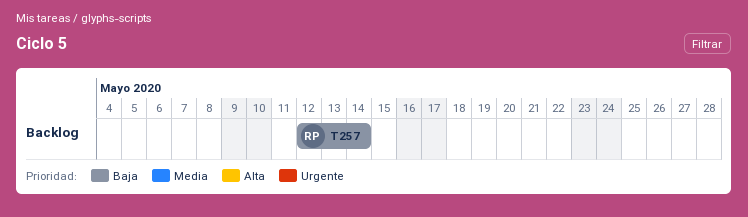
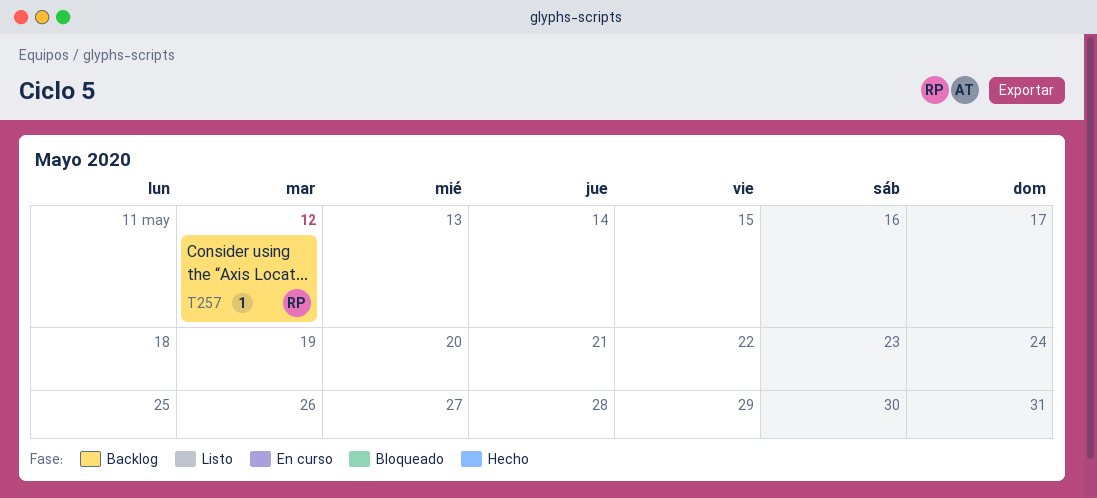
T257, due: May 14 -> May 12

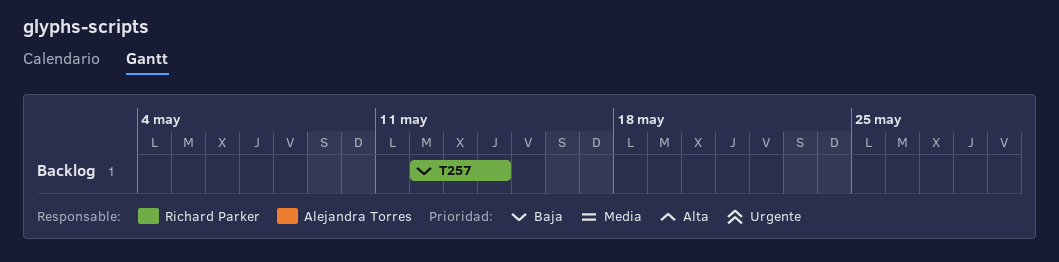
T257, due: May 12 -> May 14

